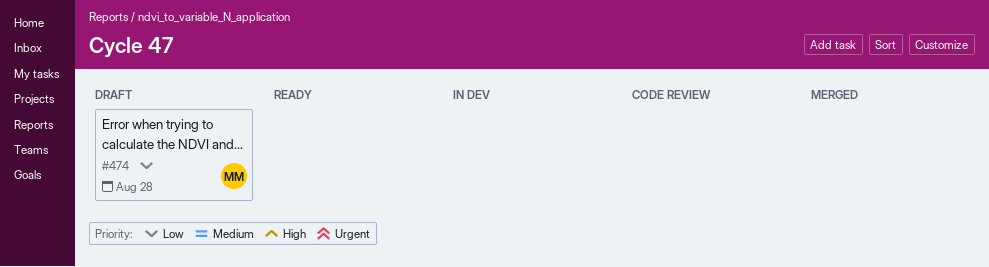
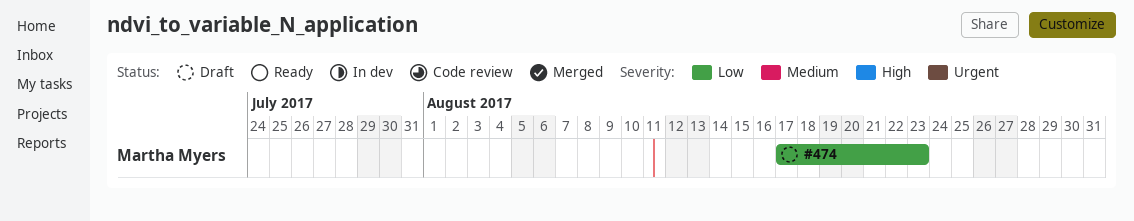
#474, due: Aug 28 -> Aug 23

